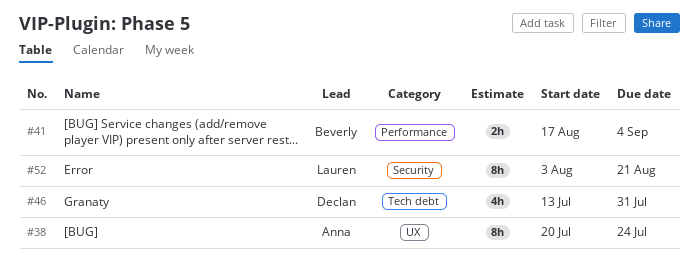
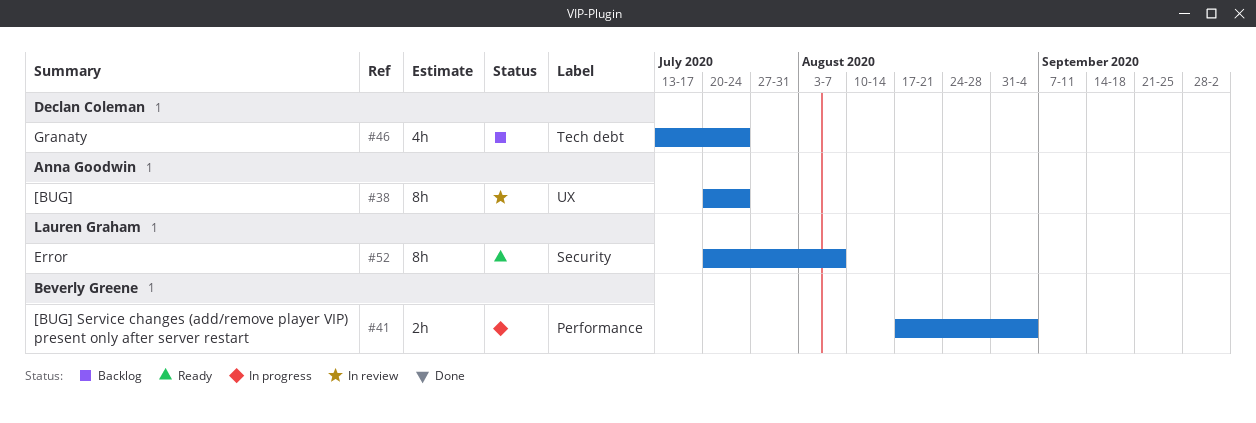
#46, due: Jul 31 -> Jul 24
#52, start: Aug 3 -> Jul 20
#52, due: Aug 21 -> Aug 7

